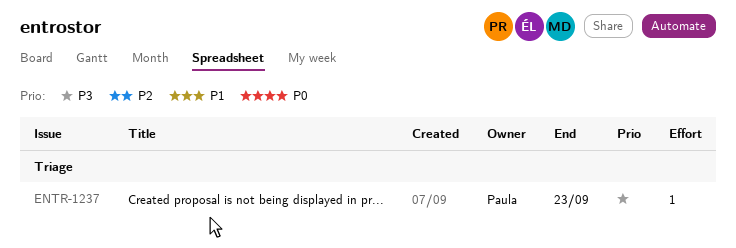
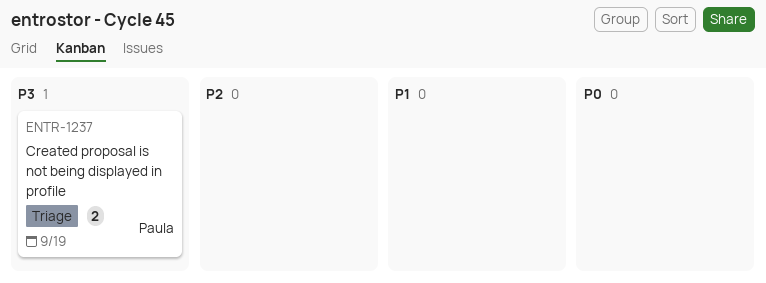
ENTR-1237, estimate: 1 -> 2
ENTR-1237, due: Sep 23 -> Sep 19

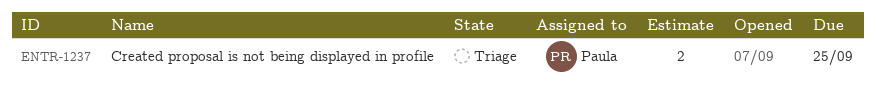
ENTR-1237, due: Sep 19 -> Sep 25

